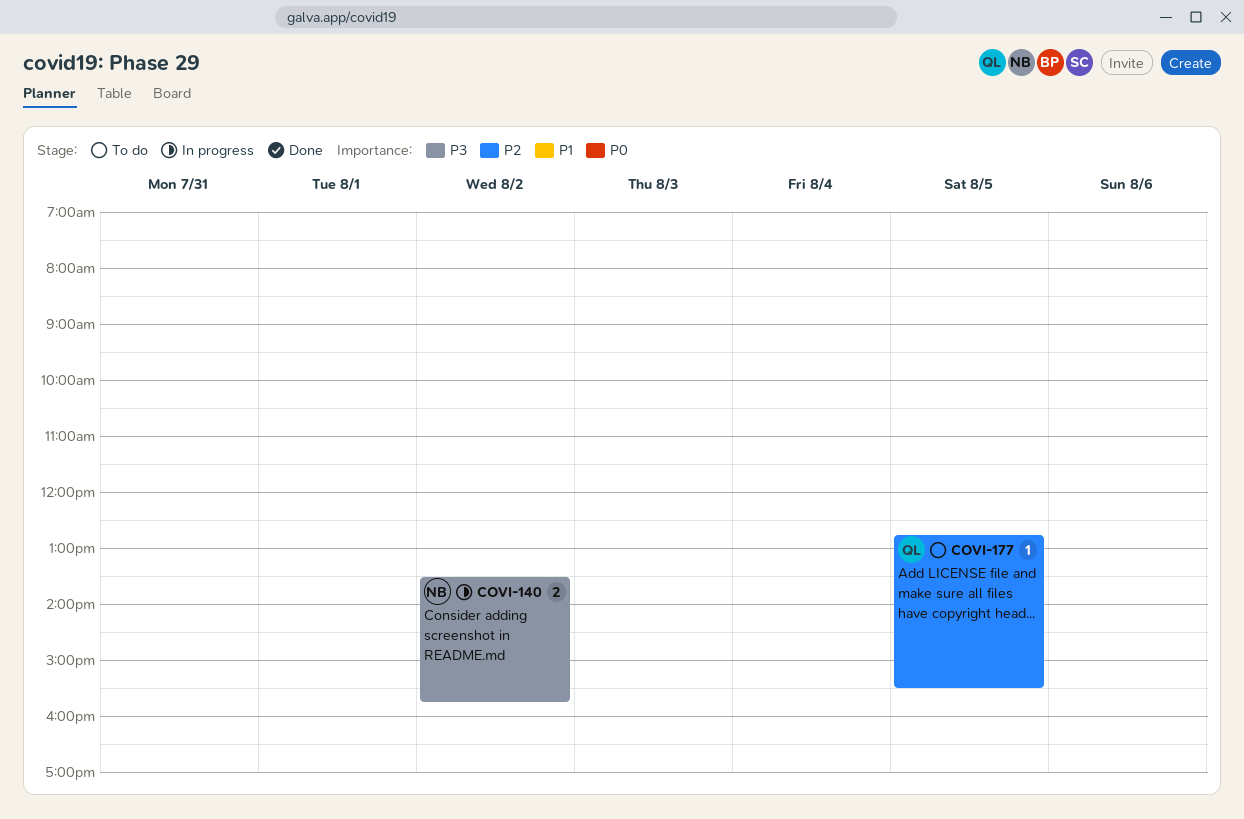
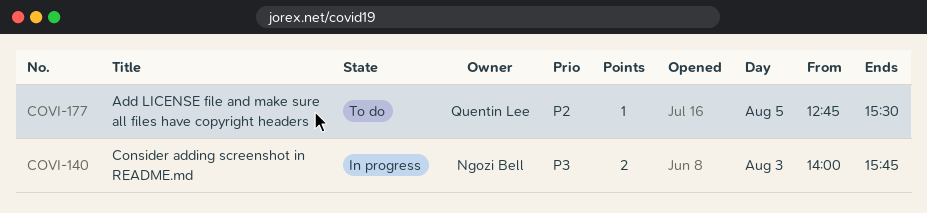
COVI-140, day: Aug 2 -> Aug 3
COVI-140, begins: 13:30 -> 14:00

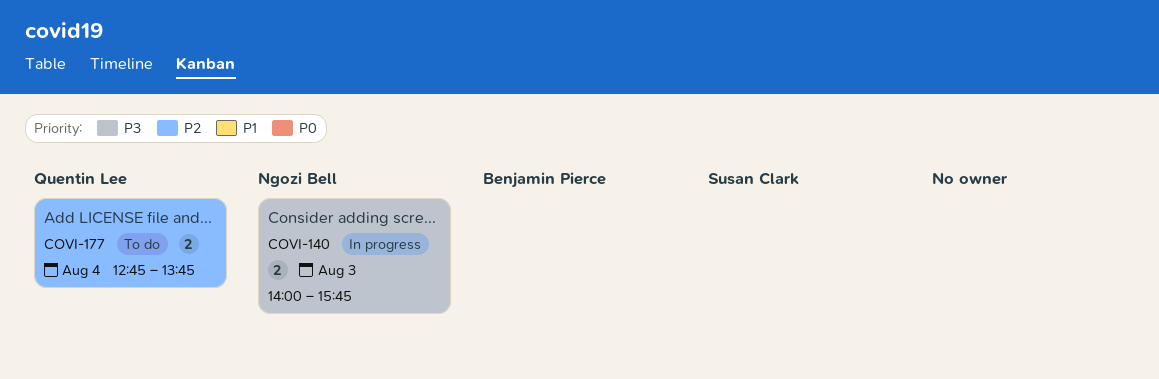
COVI-177, estimate: 1 -> 2
COVI-177, day: Aug 5 -> Aug 4
COVI-177, ends: 15:30 -> 13:45

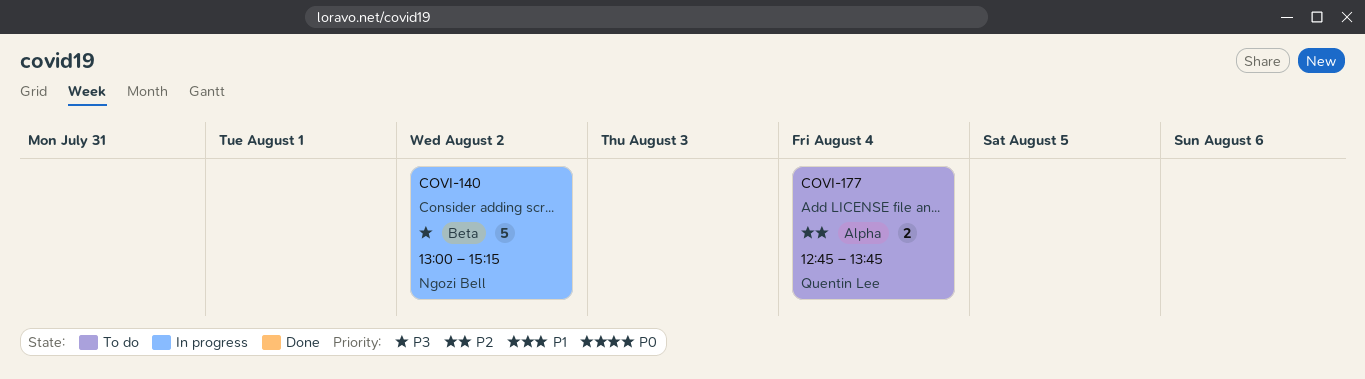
COVI-140, estimate: 2 -> 5
COVI-140, day: Aug 3 -> Aug 2
COVI-140, begins: 14:00 -> 13:00
COVI-140, ends: 15:45 -> 15:15

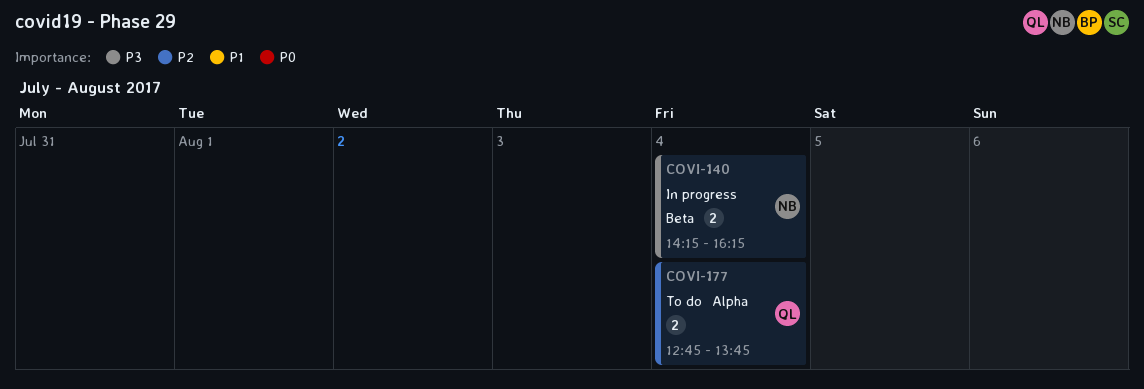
COVI-140, estimate: 5 -> 2
COVI-140, day: Aug 2 -> Aug 4
COVI-140, begins: 13:00 -> 14:15
COVI-140, ends: 15:15 -> 16:15

